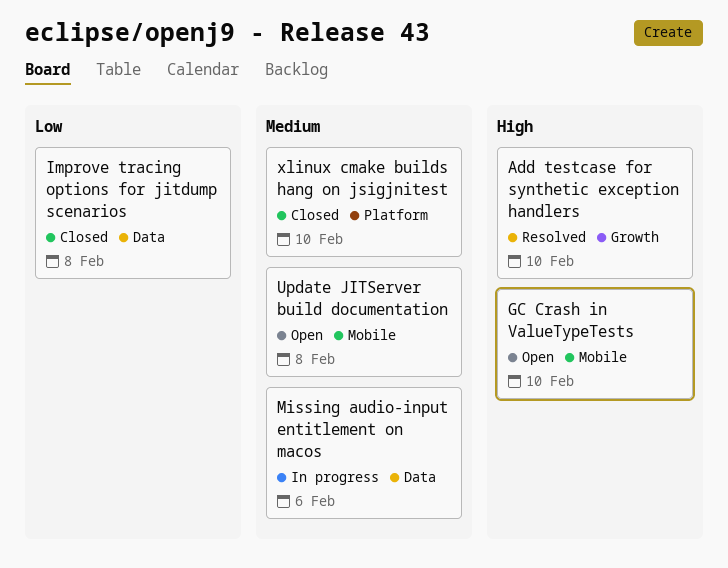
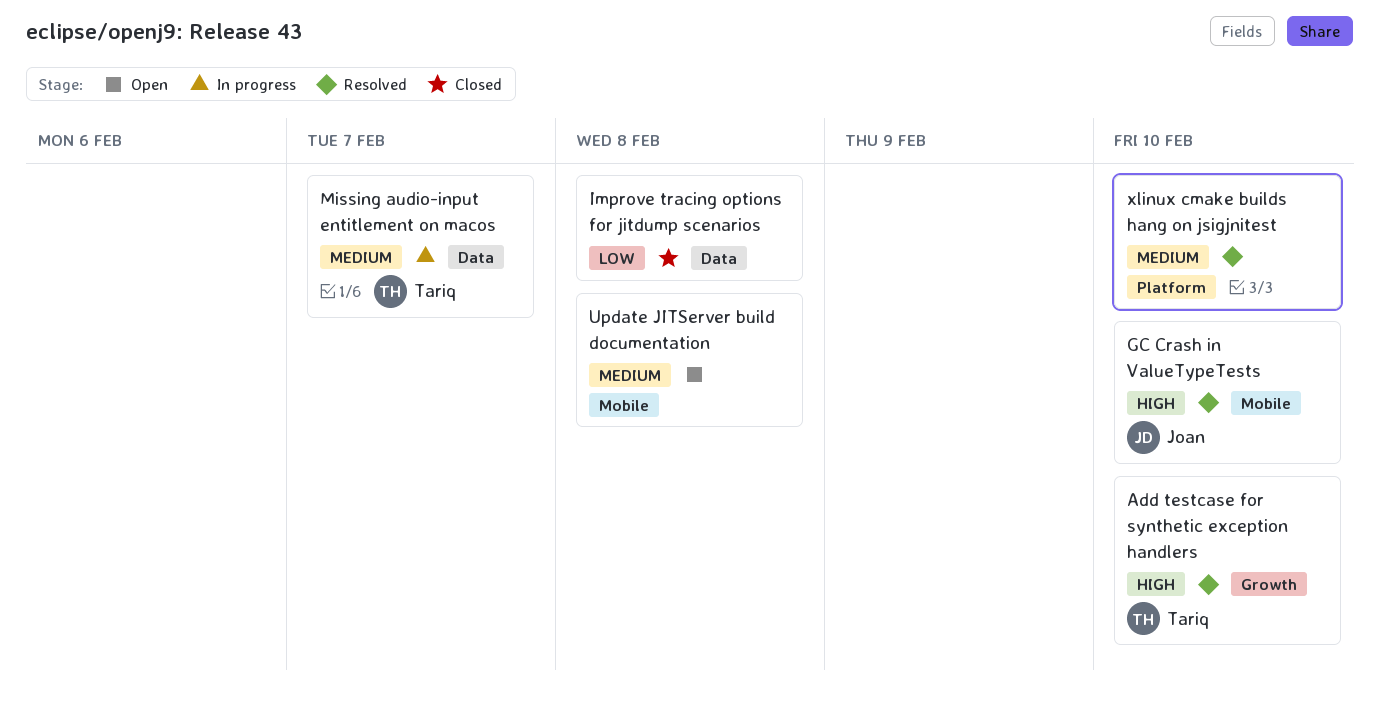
GC Crash in ValueTypeTests, status: Open -> Resolved
Missing audio-input entitlement on macos, due: Feb 6 -> Feb 7
xlinux cmake builds hang on jsigjnitest, status: Closed -> Resolved

